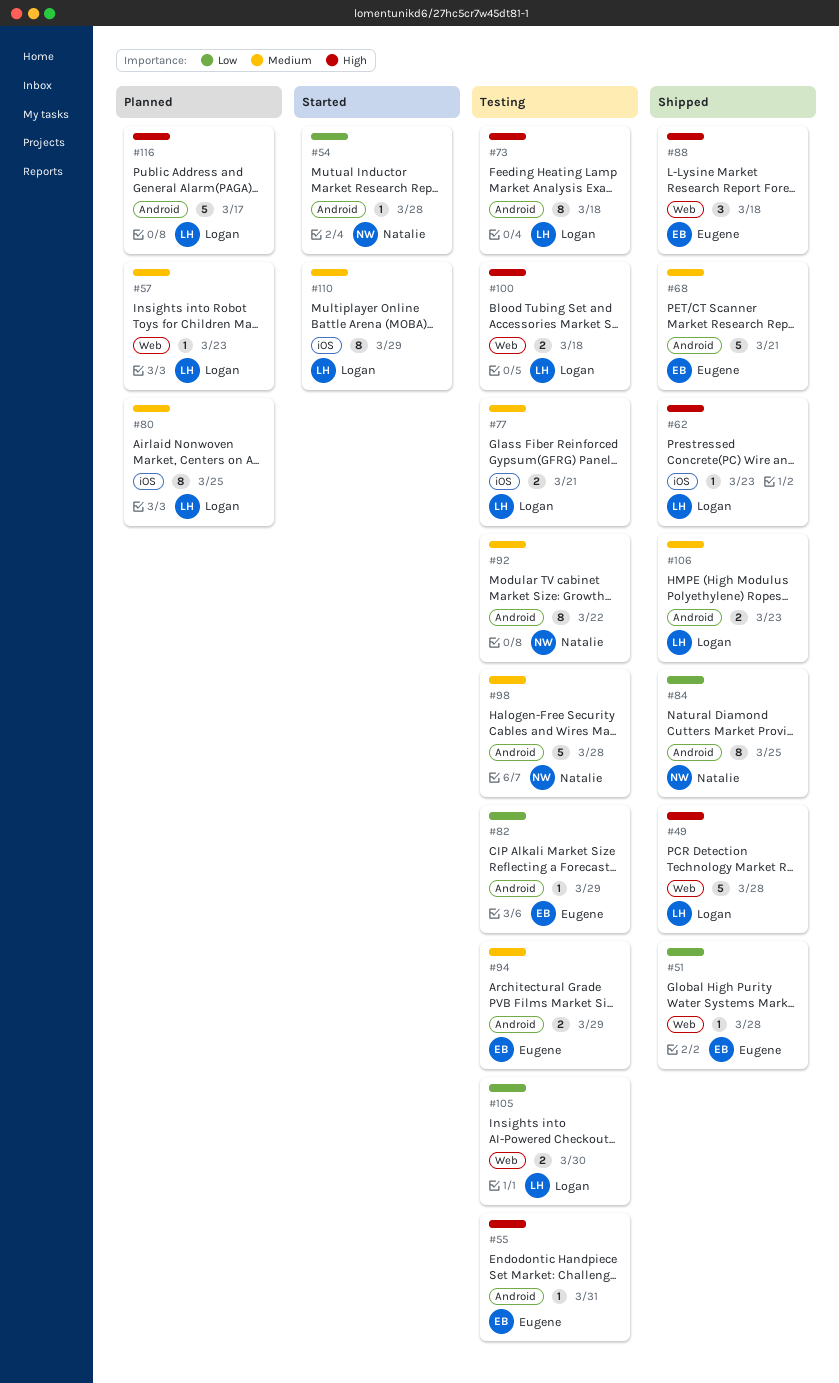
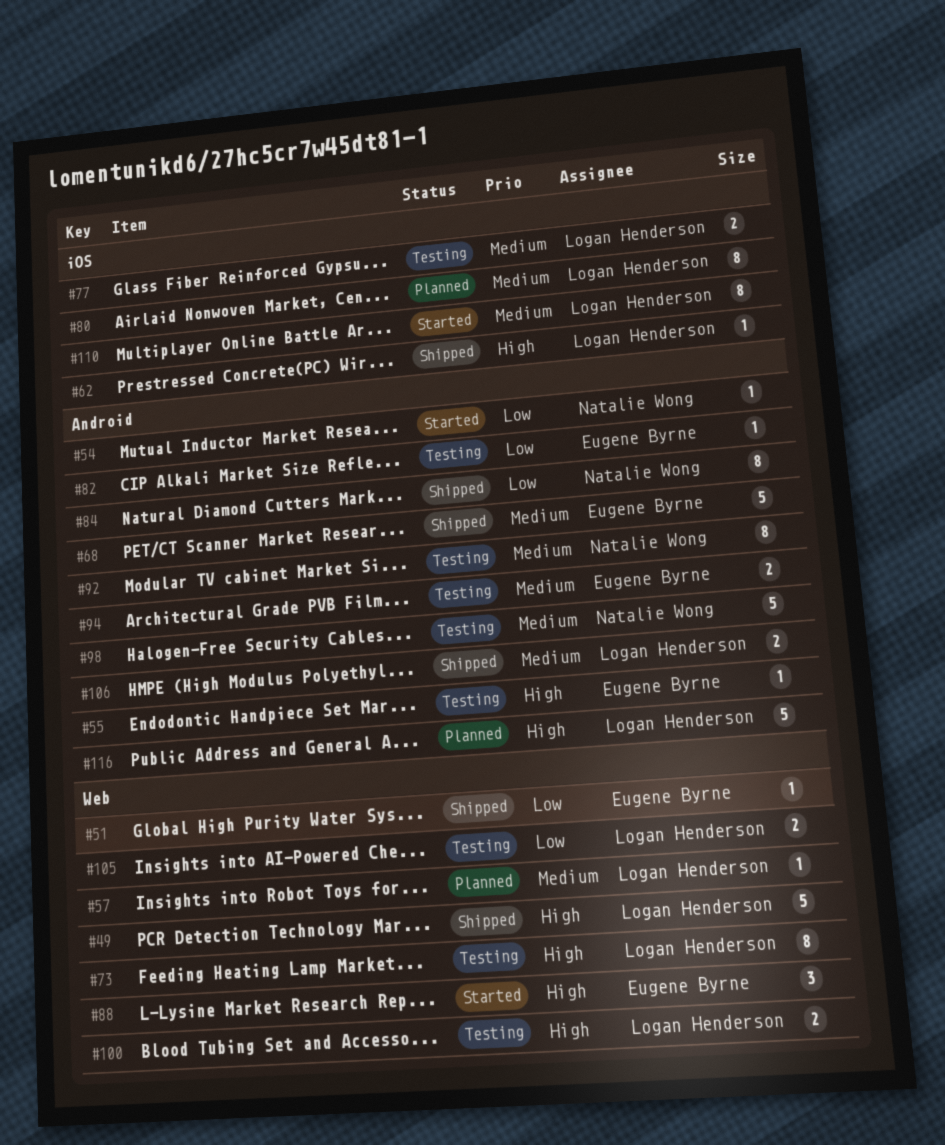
#73, label: Android -> Web
#88, status: Shipped -> Started

